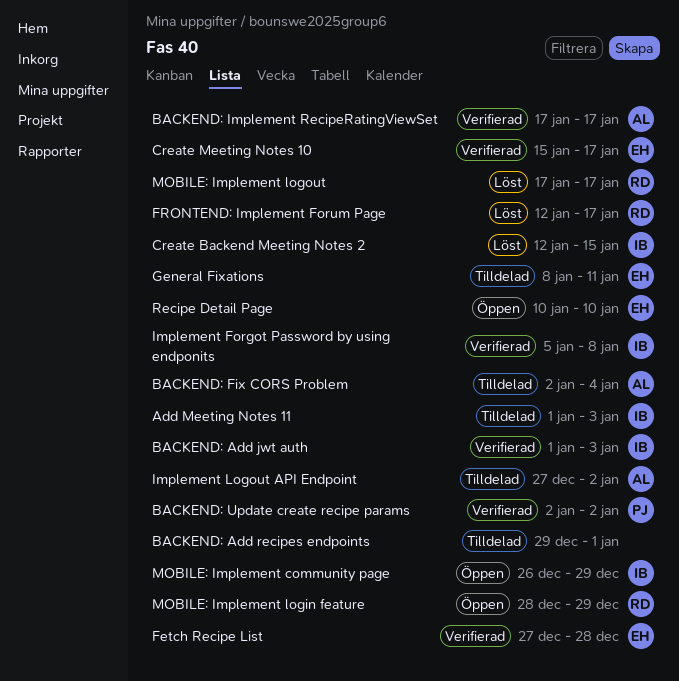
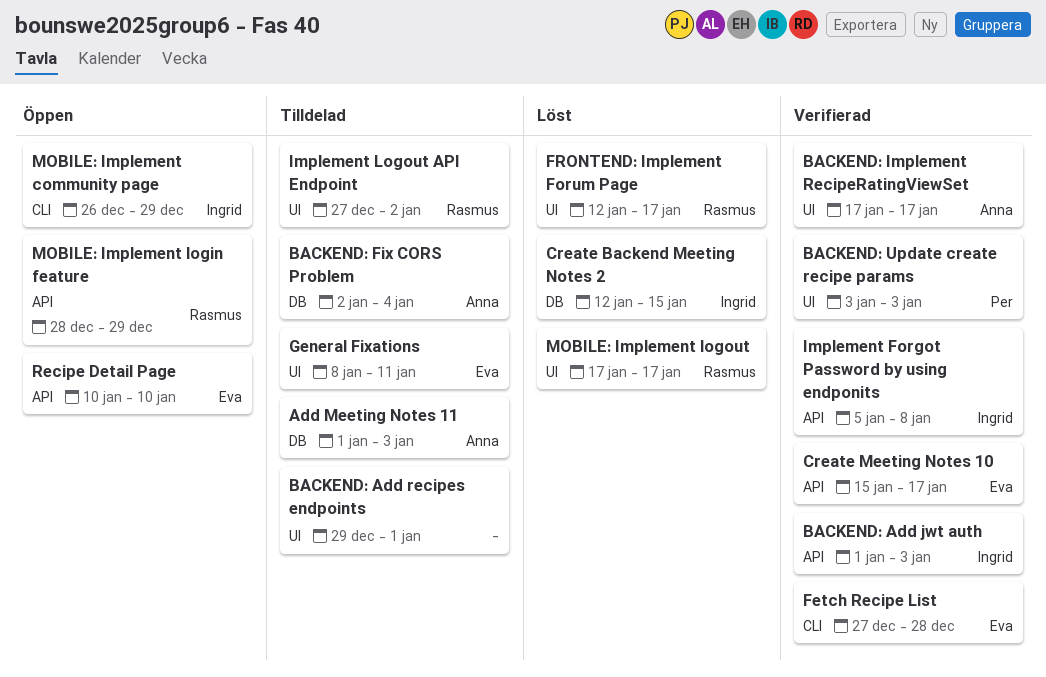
Add Meeting Notes 11, owner: Ingrid -> Anna
BACKEND: Update create recipe params, start: Jan 2 -> Jan 3
BACKEND: Update create recipe params, due: Jan 2 -> Jan 3
Implement Logout API Endpoint, owner: Anna -> Rasmus

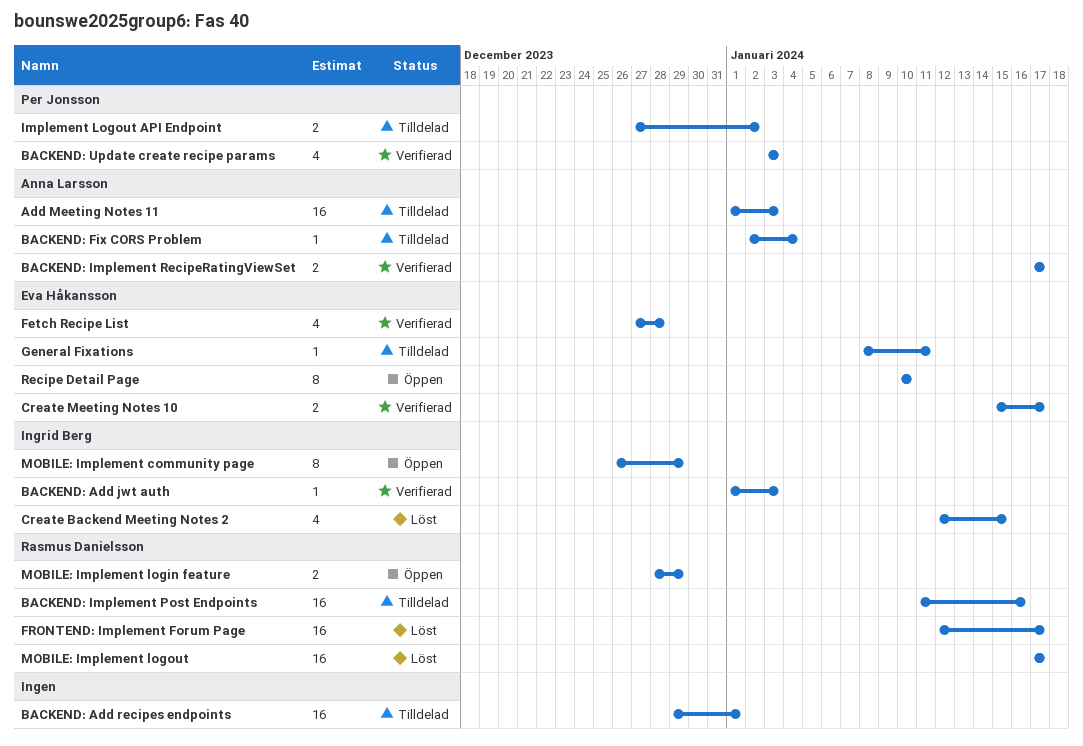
BACKEND: Implement Post Endpoints: none -> present
Implement Forgot Password by using endponits: present -> none
Implement Logout API Endpoint, owner: Rasmus Danielsson -> Per Jonsson

